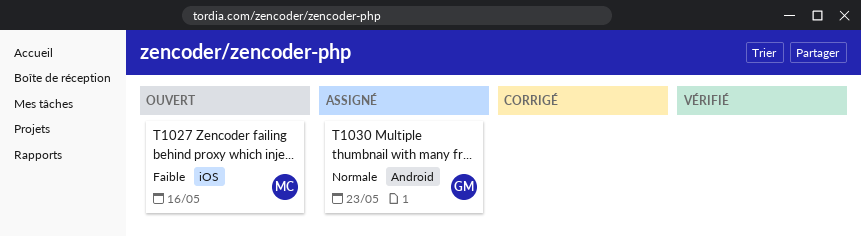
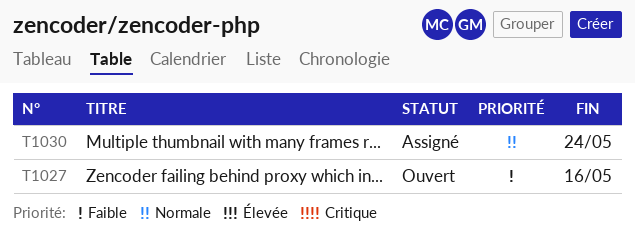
T1030, due: May 23 -> May 24

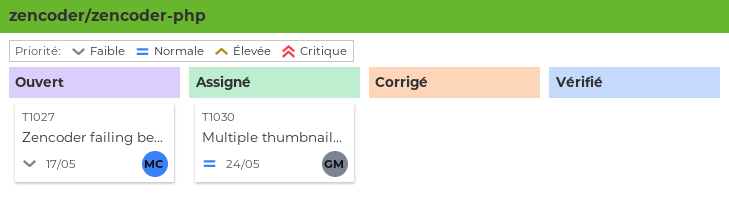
T1027, due: May 16 -> May 17

